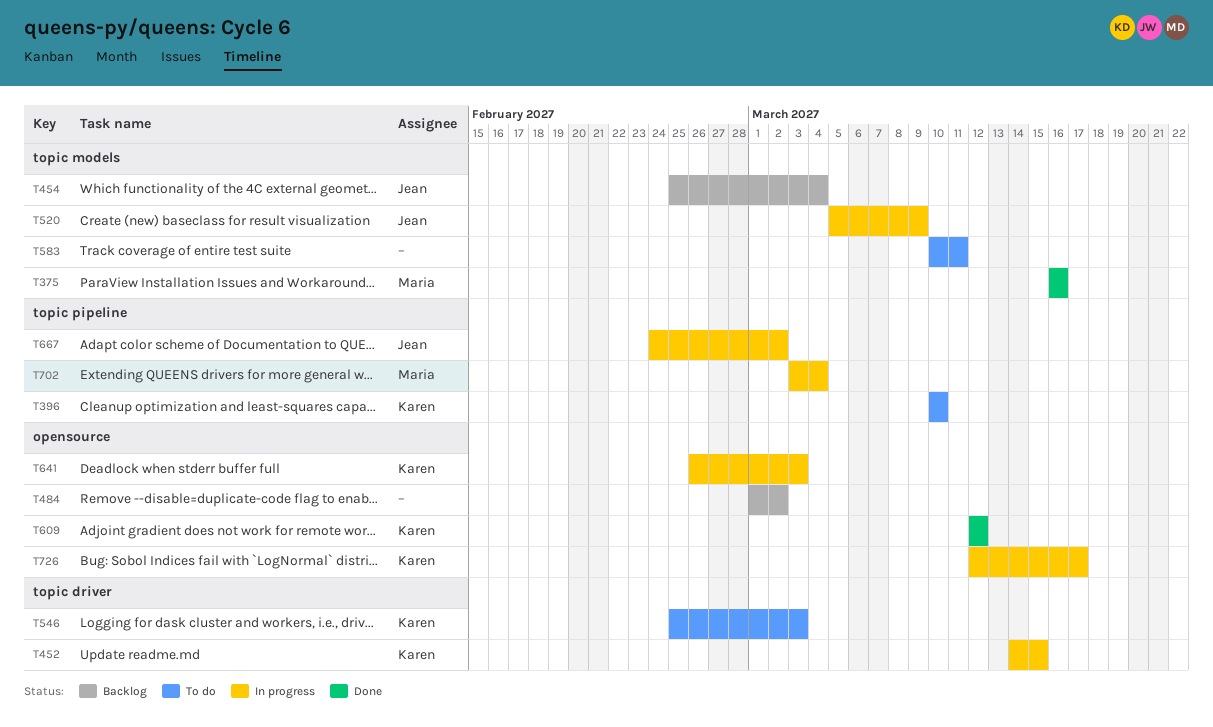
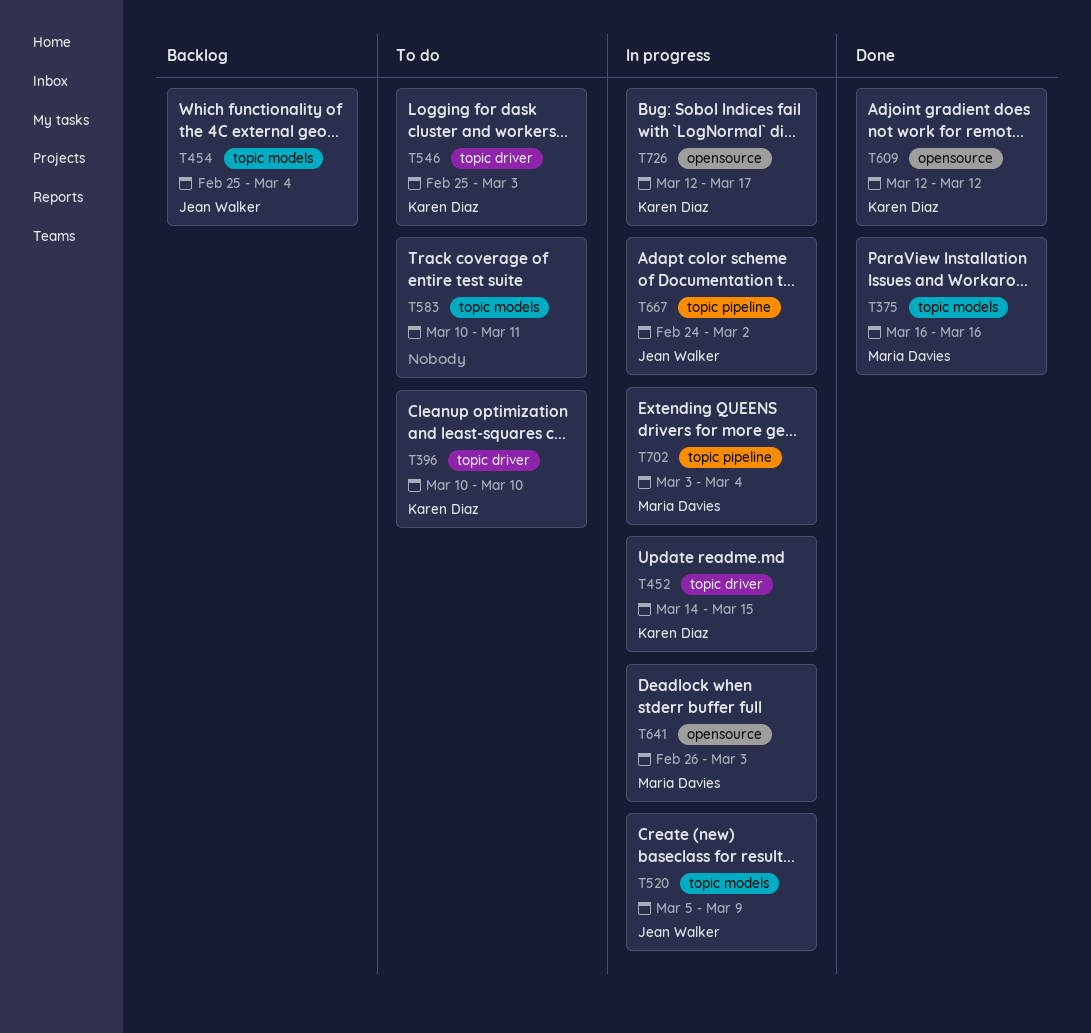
T396, label: topic pipeline -> topic driver
T484: present -> none
T641, owner: Karen Diaz -> Maria Davies

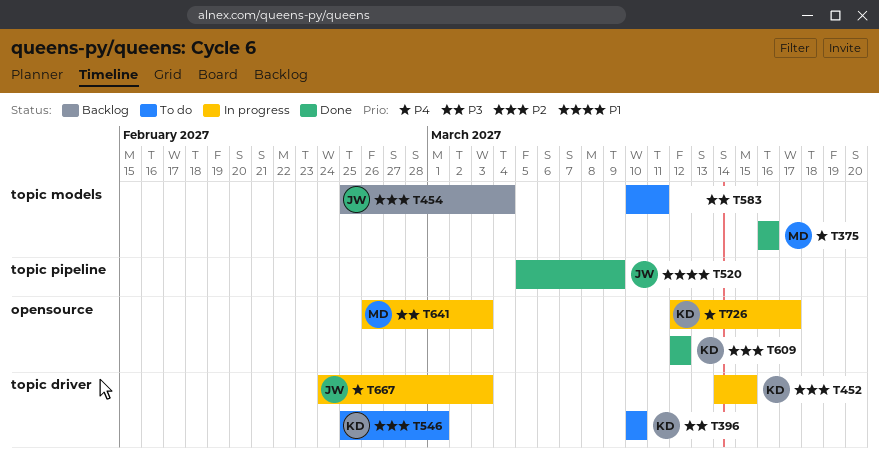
T520, status: In progress -> Done
T520, label: topic models -> topic pipeline
T546, due: Mar 3 -> Mar 1
T667, label: topic pipeline -> topic driver
T667, due: Mar 2 -> Mar 3
T702: present -> none

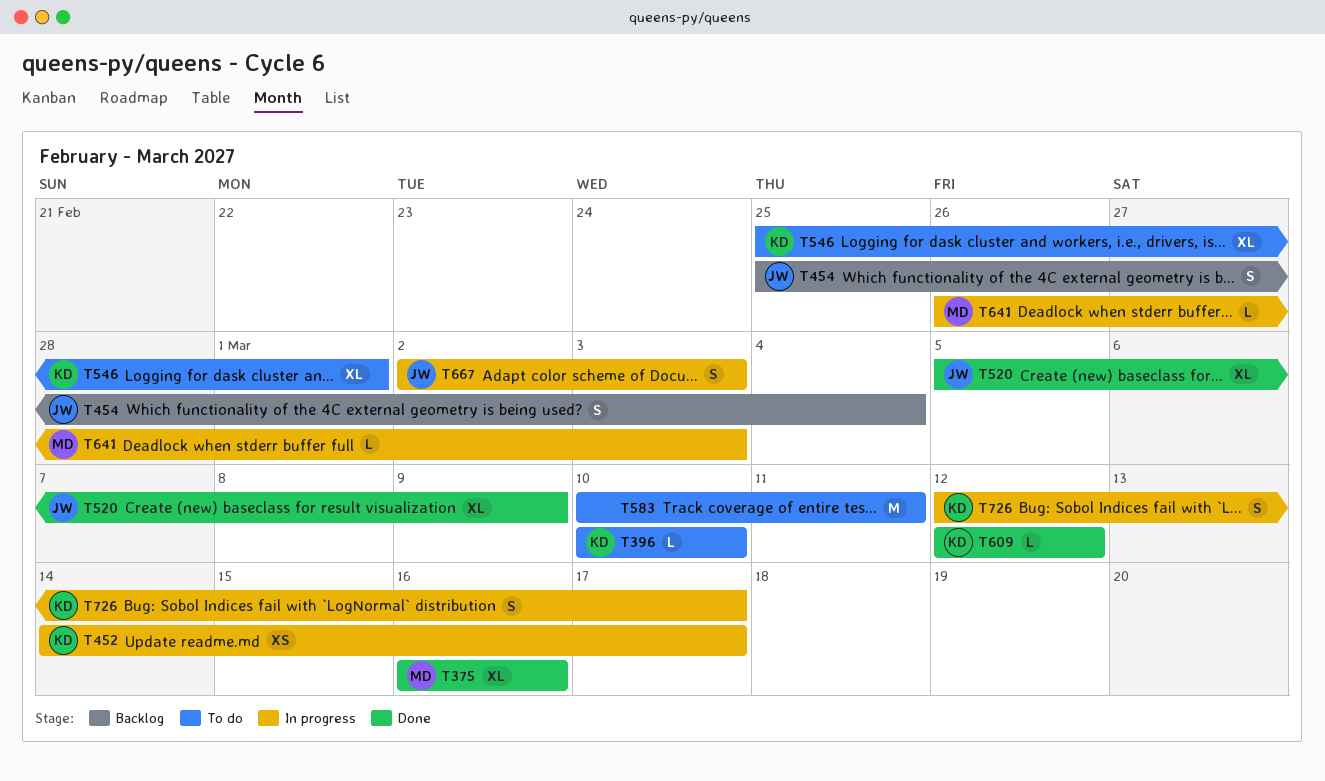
T452, due: Mar 15 -> Mar 17
T667, start: Feb 24 -> Mar 2

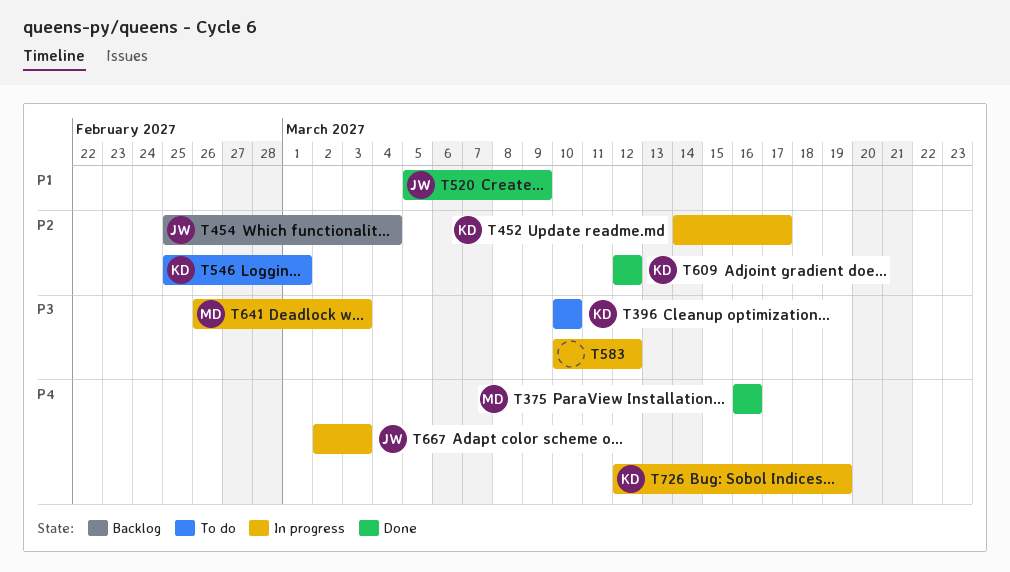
T583, status: To do -> In progress
T583, due: Mar 11 -> Mar 12
T726, due: Mar 17 -> Mar 19

